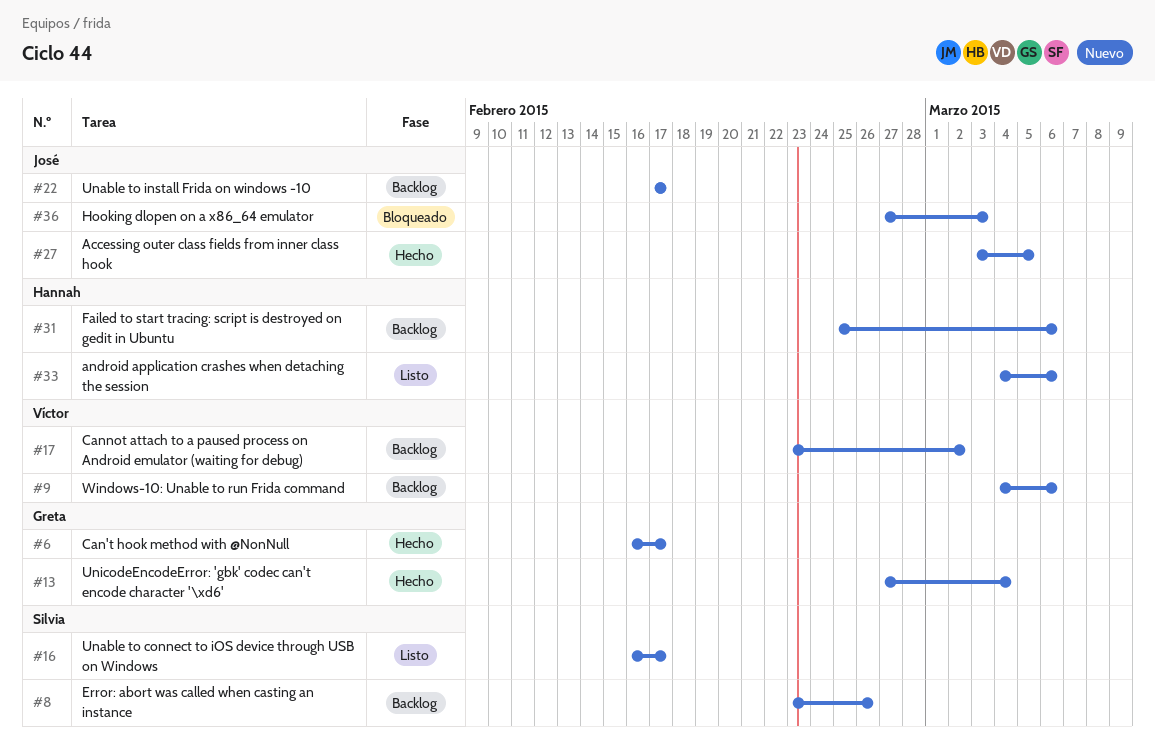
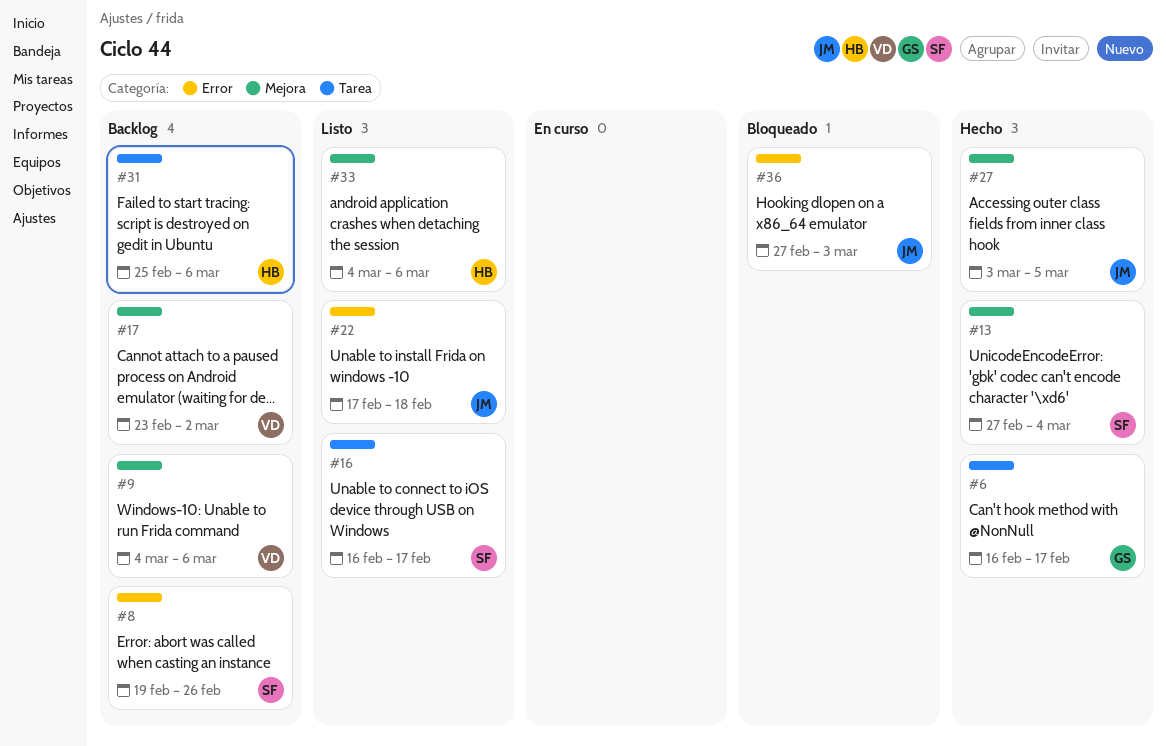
#8, start: Feb 23 -> Feb 19
#13, owner: Greta -> Silvia
#22, status: Backlog -> Listo
#22, due: Feb 17 -> Feb 18

